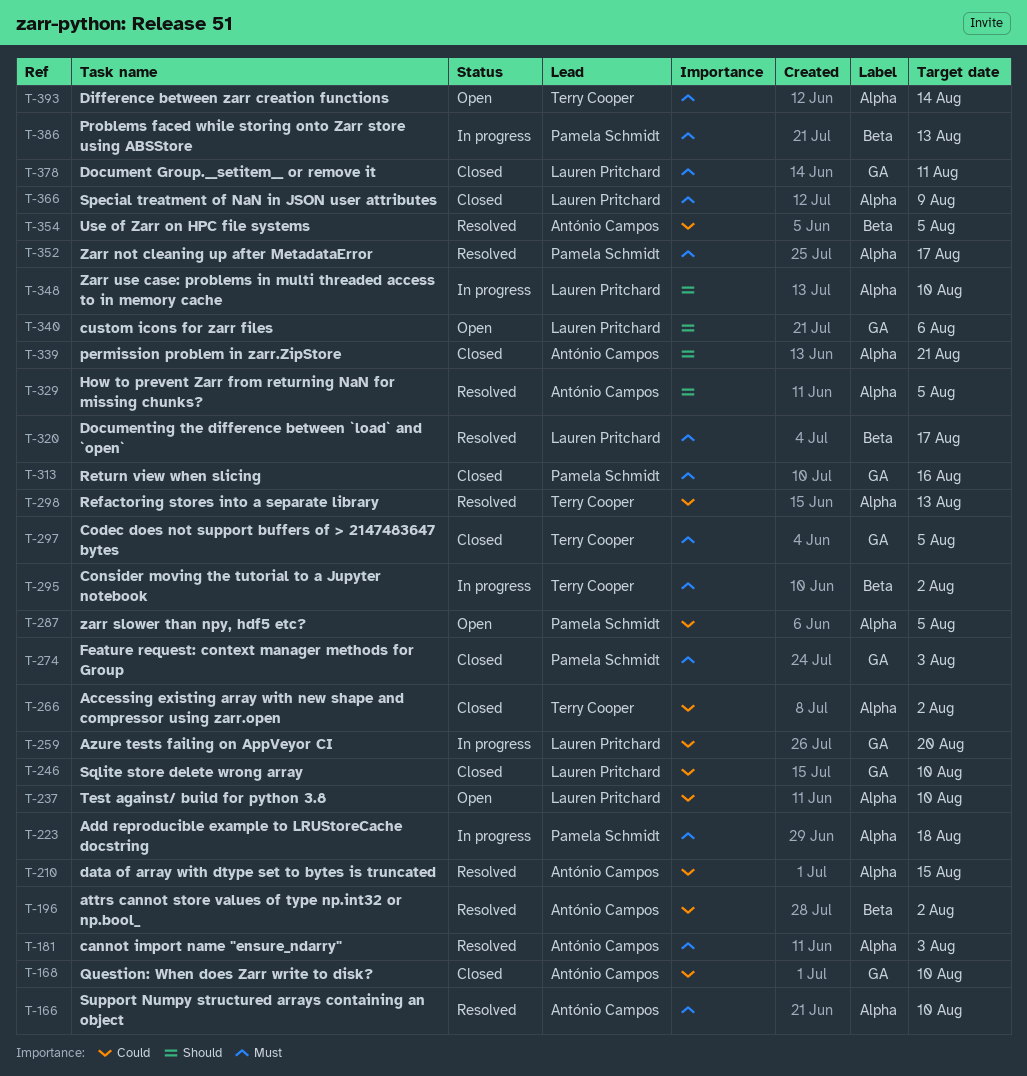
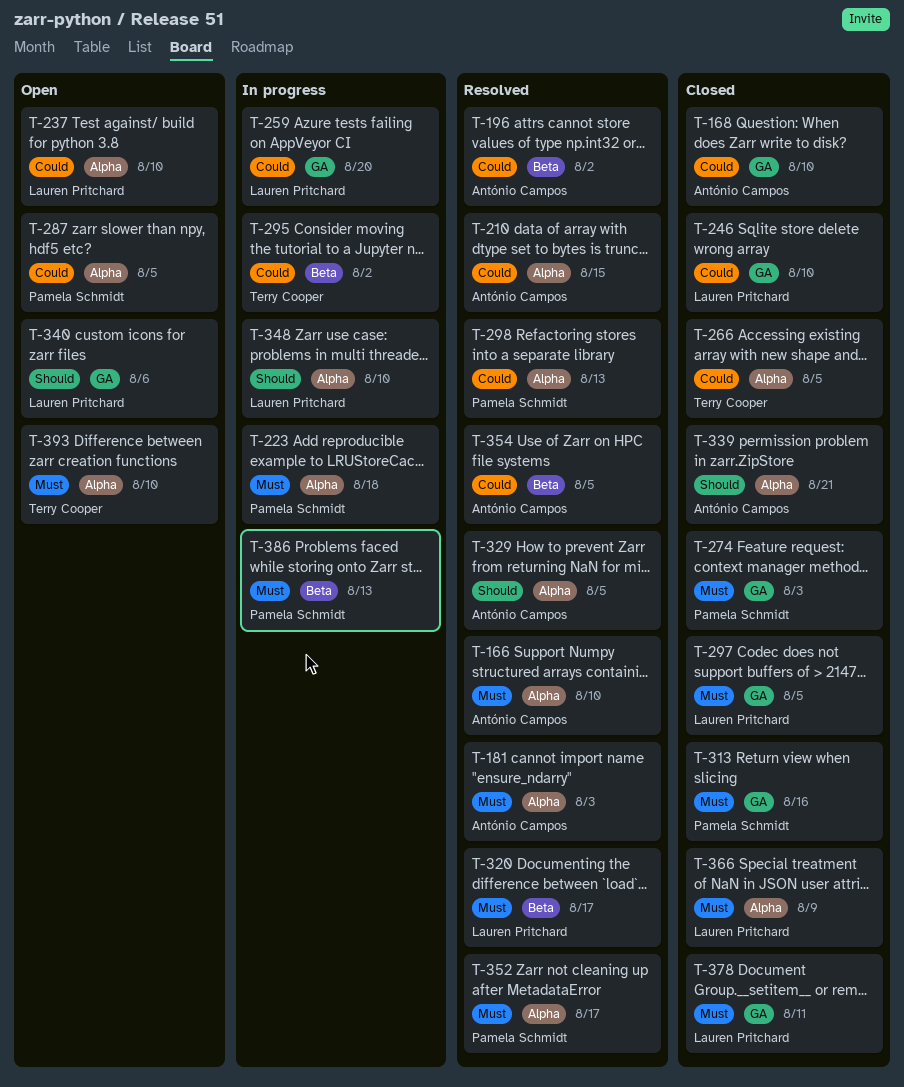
T-266, due: Aug 2 -> Aug 5
T-295, priority: Must -> Could
T-297, owner: Terry Cooper -> Lauren Pritchard
T-298, owner: Terry Cooper -> Pamela Schmidt
T-393, due: Aug 14 -> Aug 10

